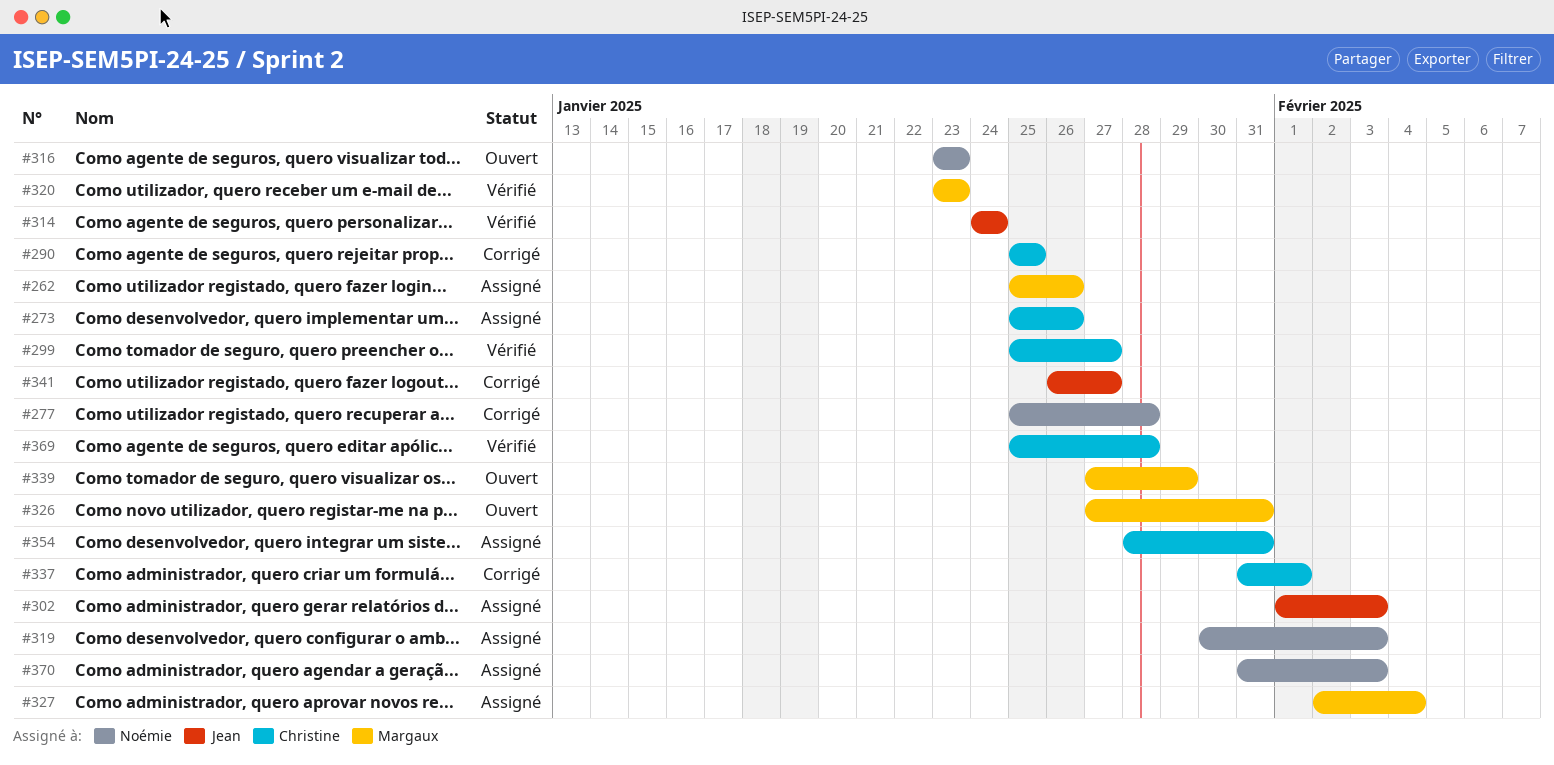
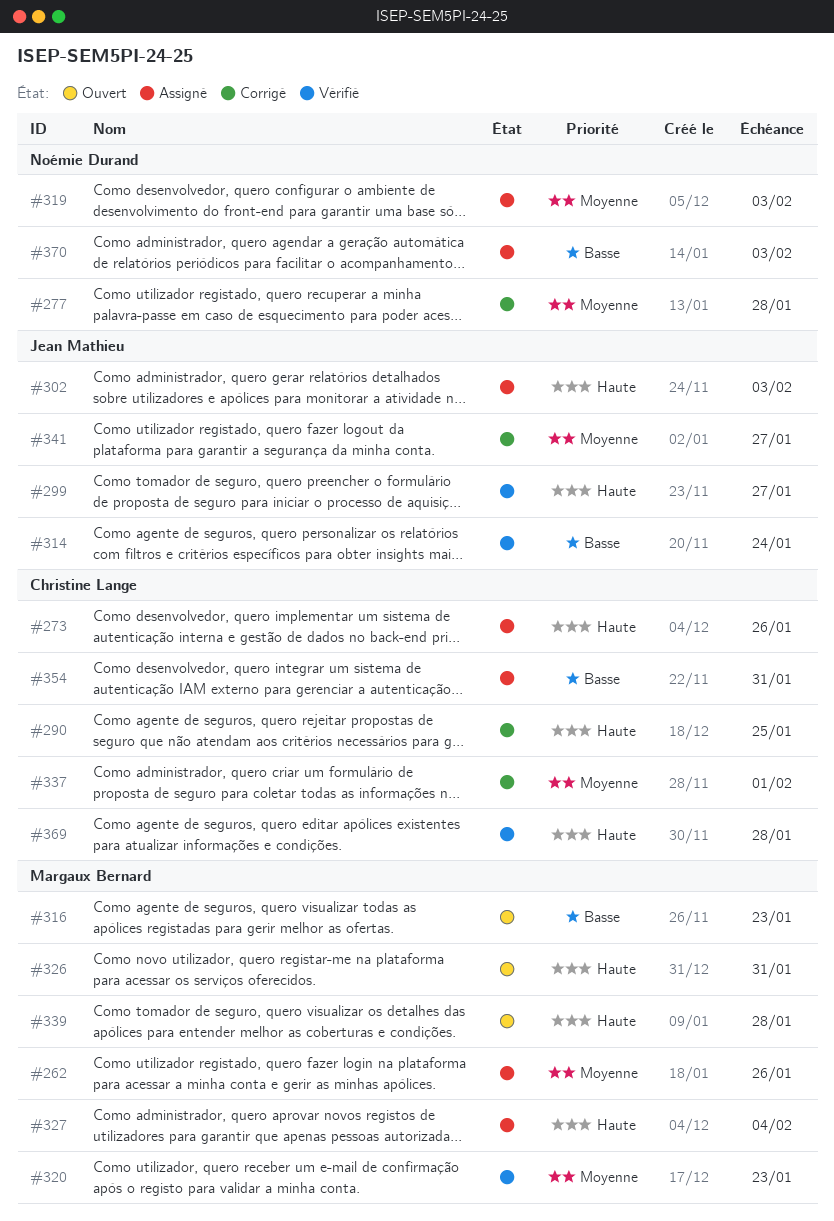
#299, owner: Christine Lange -> Jean Mathieu
#316, owner: Noémie Durand -> Margaux Bernard
#339, due: Jan 29 -> Jan 28

